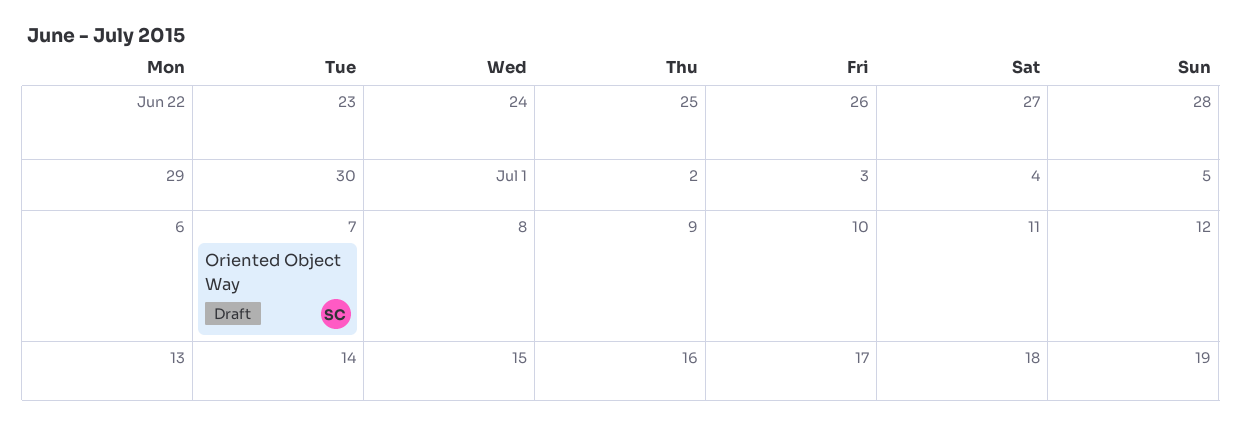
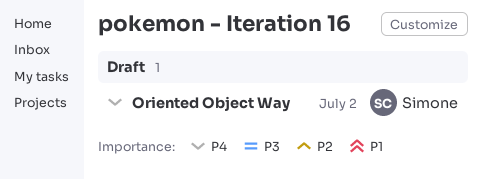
Oriented Object Way, due: Jul 7 -> Jul 2

